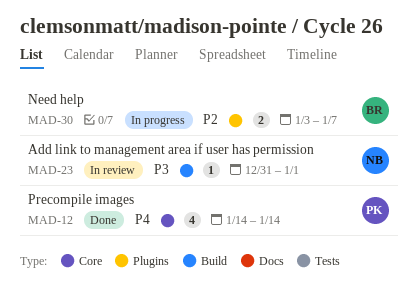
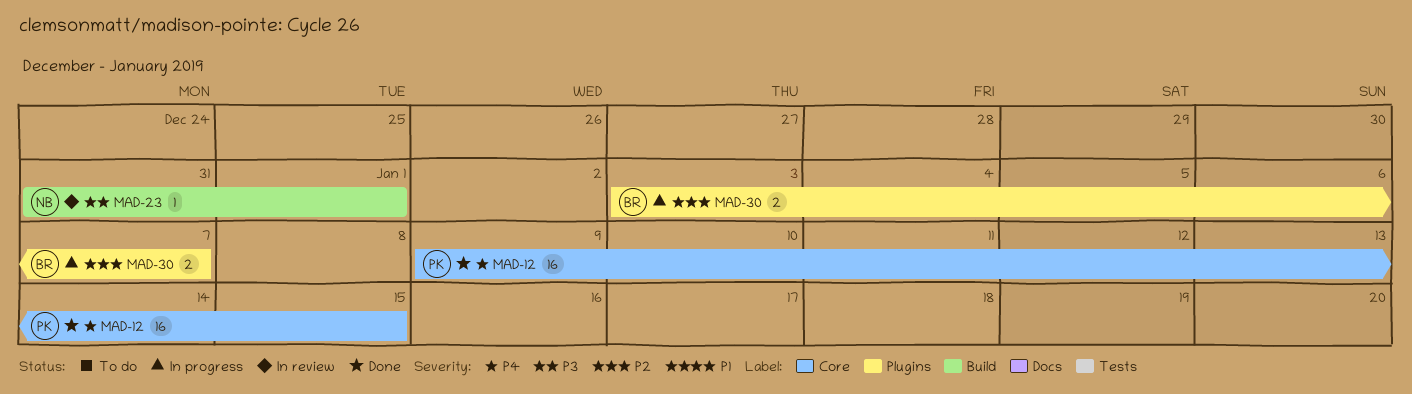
MAD-12, estimate: 4 -> 16
MAD-12, start: Jan 14 -> Jan 9
MAD-12, due: Jan 14 -> Jan 15

